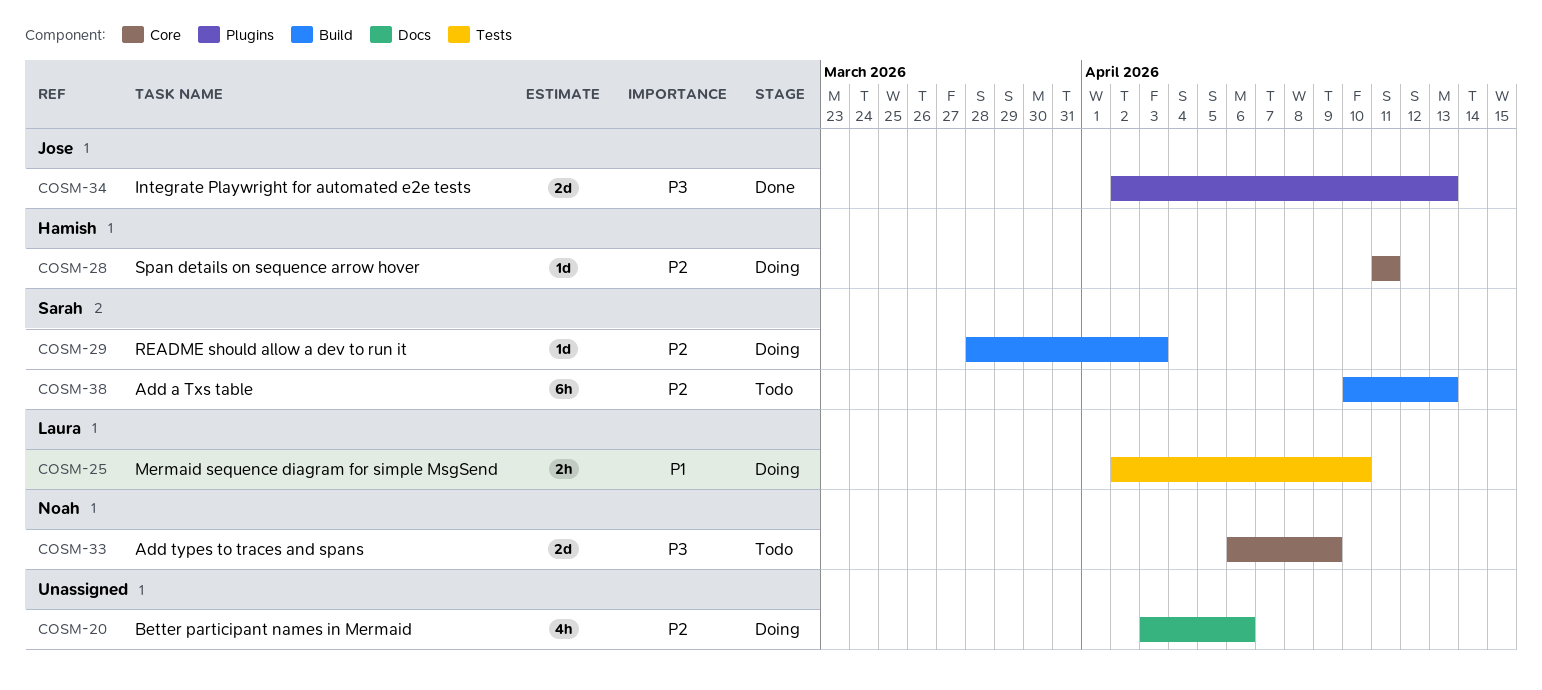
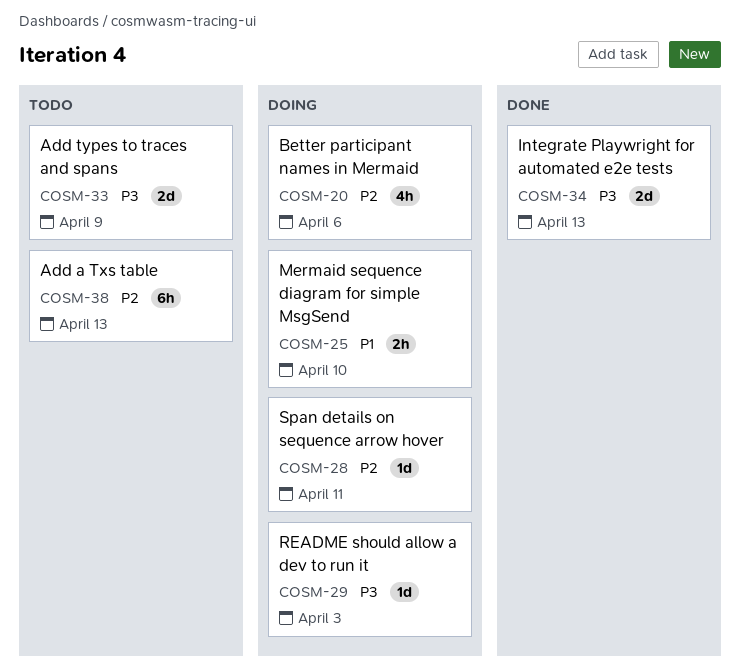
COSM-29, priority: P2 -> P3

